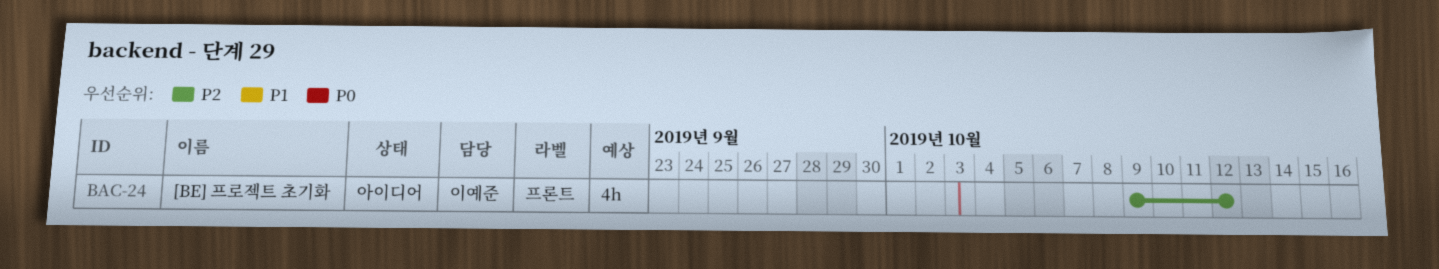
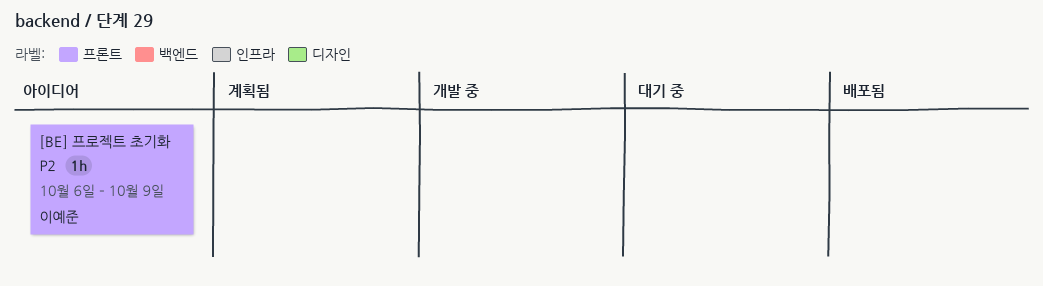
[BE] 프로젝트 초기화, estimate: 4h -> 1h
[BE] 프로젝트 초기화, start: Oct 9 -> Oct 6
[BE] 프로젝트 초기화, due: Oct 12 -> Oct 9

